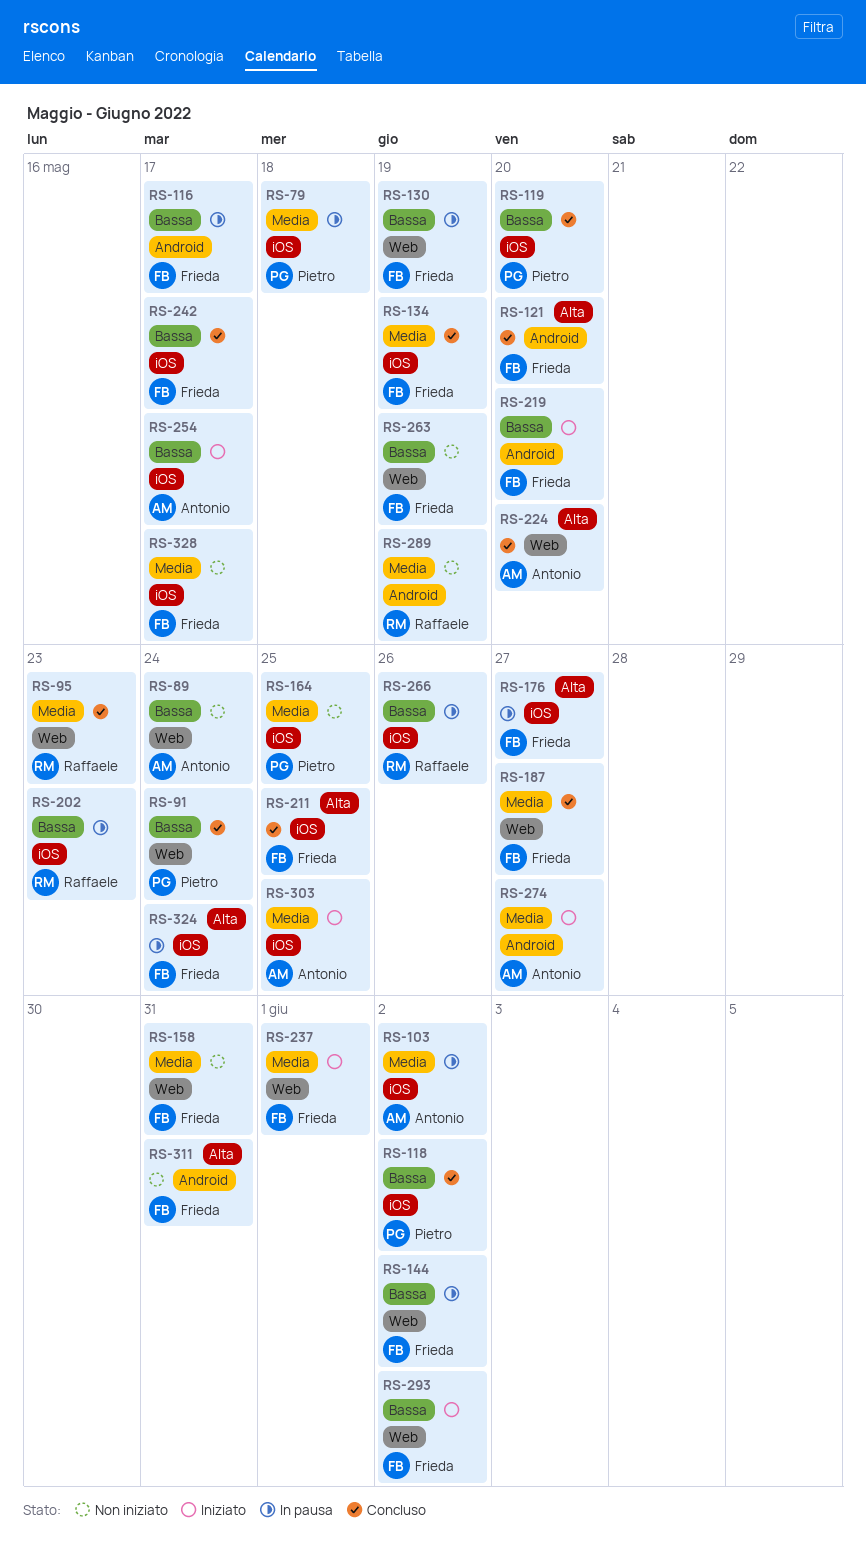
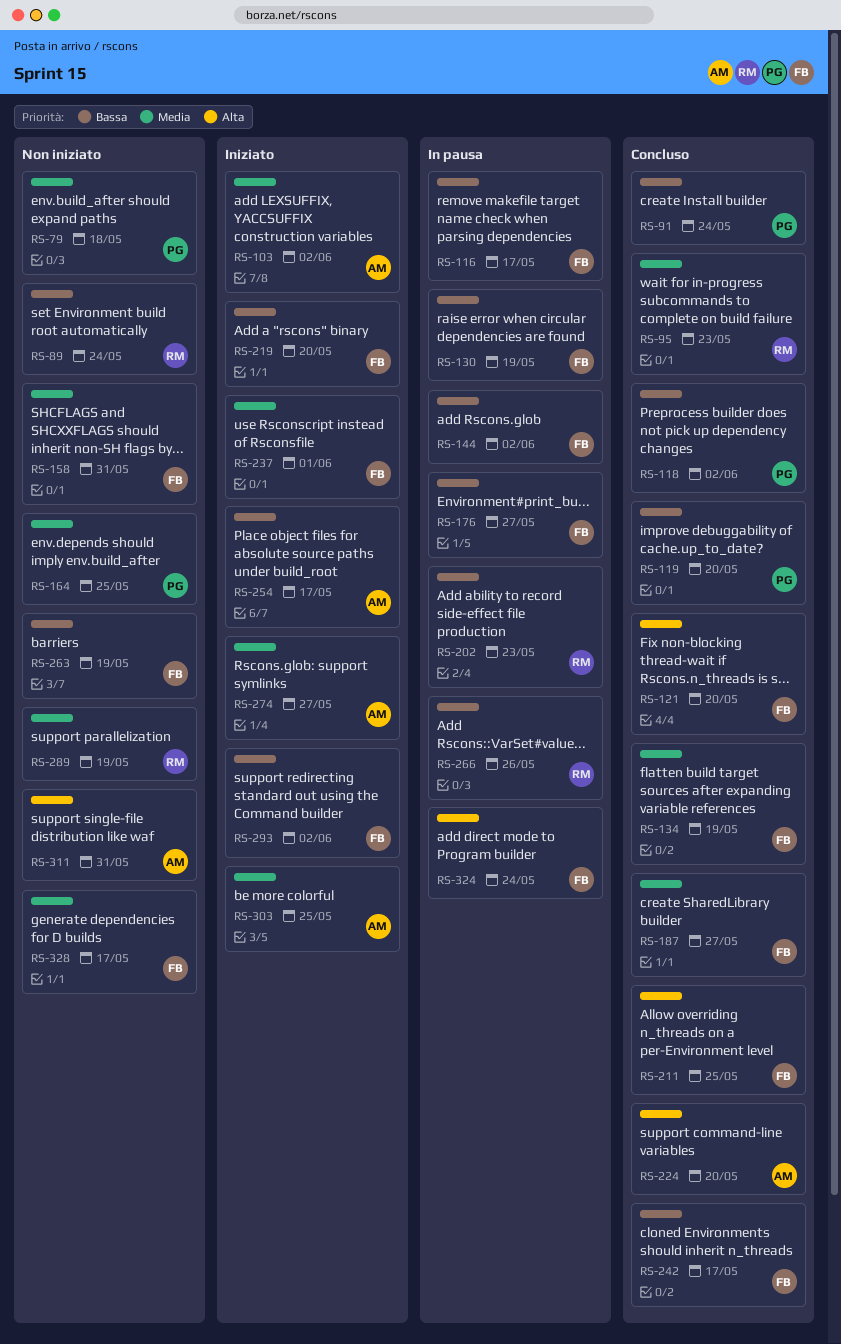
RS-79, status: In pausa -> Non iniziato
RS-89, owner: Antonio -> Raffaele
RS-103, status: In pausa -> Iniziato
RS-176, priority: Alta -> Bassa
RS-311, owner: Frieda -> Antonio

